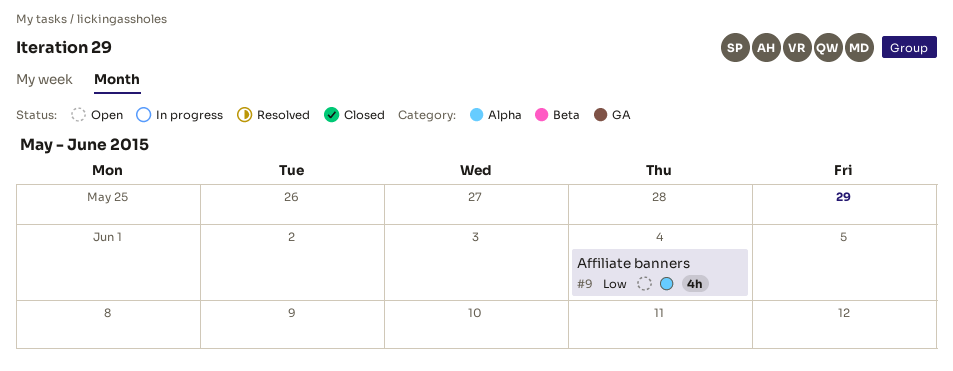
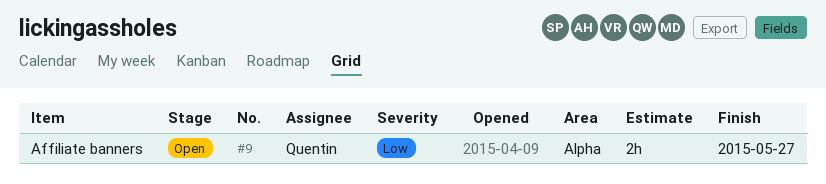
#9, estimate: 4h -> 2h
#9, due: Jun 4 -> May 27

